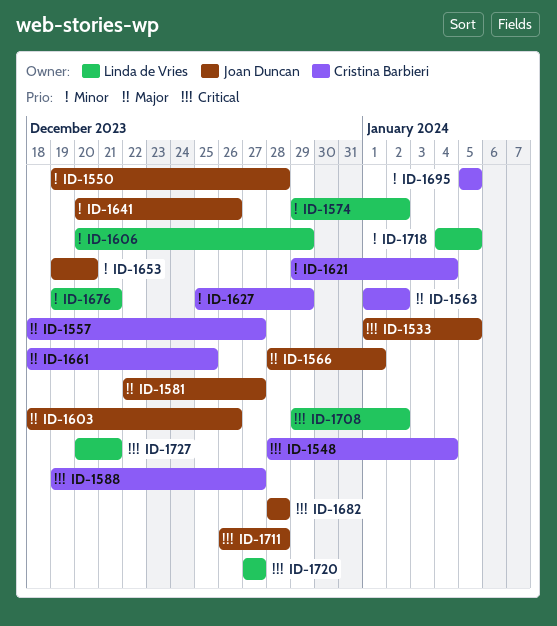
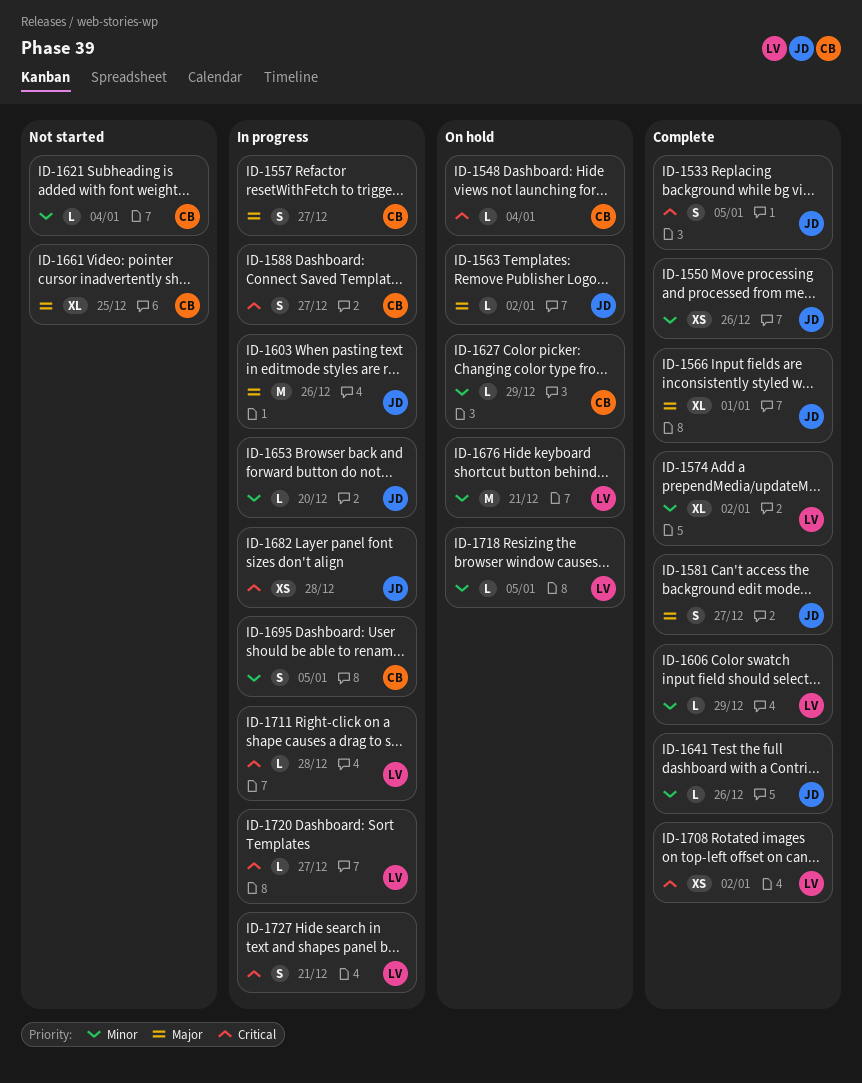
ID-1550, due: Dec 28 -> Dec 26
ID-1563, owner: Cristina Barbieri -> Joan Duncan
ID-1711, owner: Joan Duncan -> Linda de Vries

